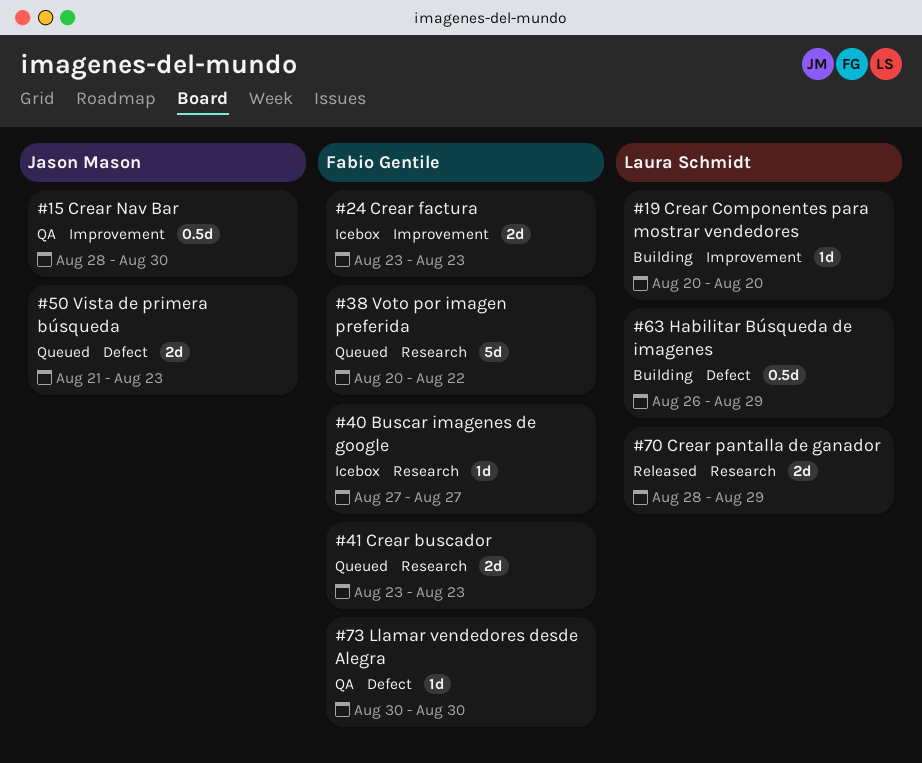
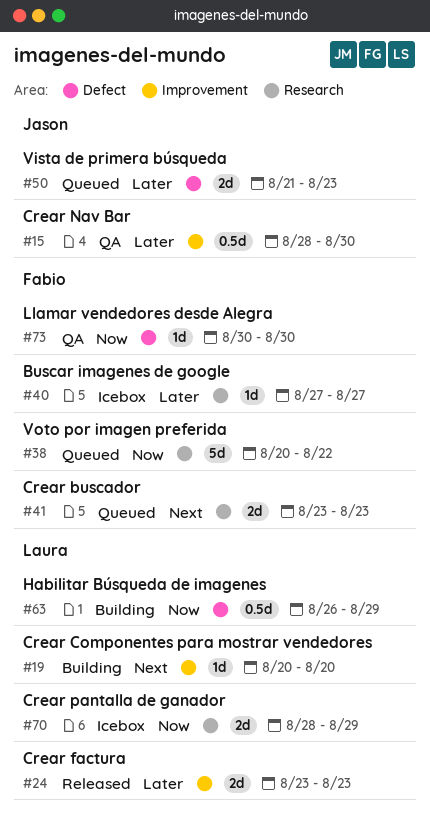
#24, status: Icebox -> Released
#24, owner: Fabio Gentile -> Laura Schmidt
#70, status: Released -> Icebox

